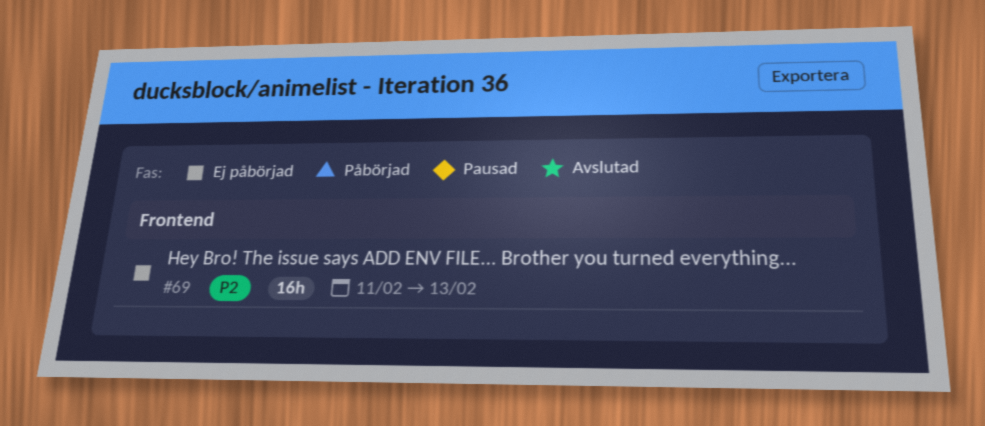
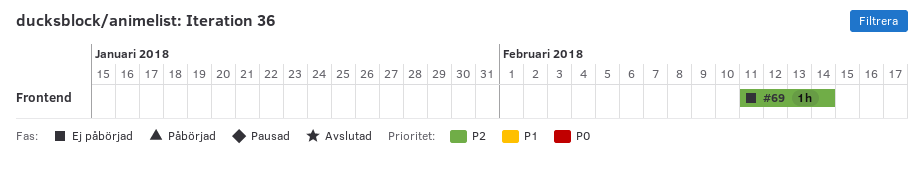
#69, estimate: 16h -> 1h
#69, due: Feb 13 -> Feb 14

